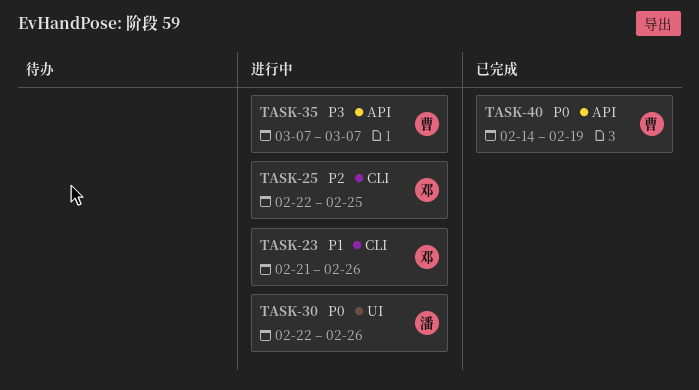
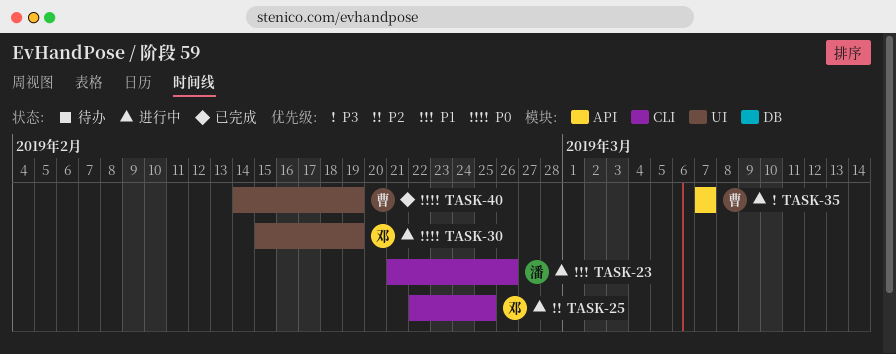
TASK-23, owner: 邓 -> 潘
TASK-30, owner: 潘 -> 邓
TASK-30, start: Feb 22 -> Feb 15
TASK-30, due: Feb 26 -> Feb 19
TASK-40, label: API -> UI

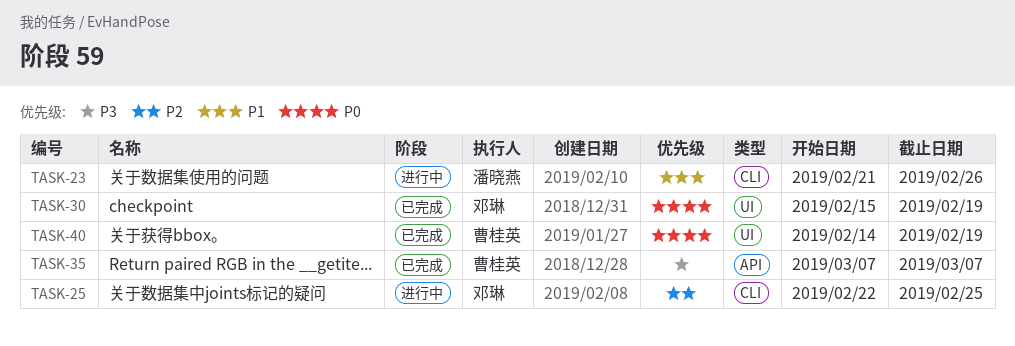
TASK-30, status: 进行中 -> 已完成
TASK-35, status: 进行中 -> 已完成

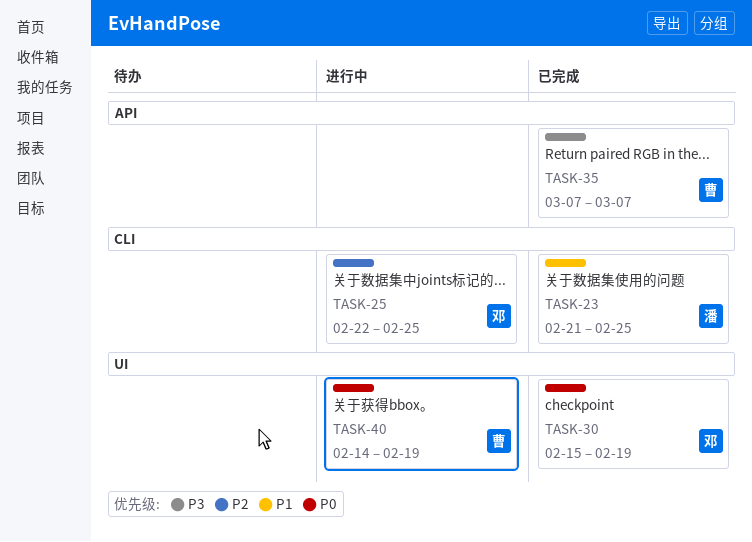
TASK-23, status: 进行中 -> 已完成
TASK-23, due: Feb 26 -> Feb 25
TASK-40, status: 已完成 -> 进行中

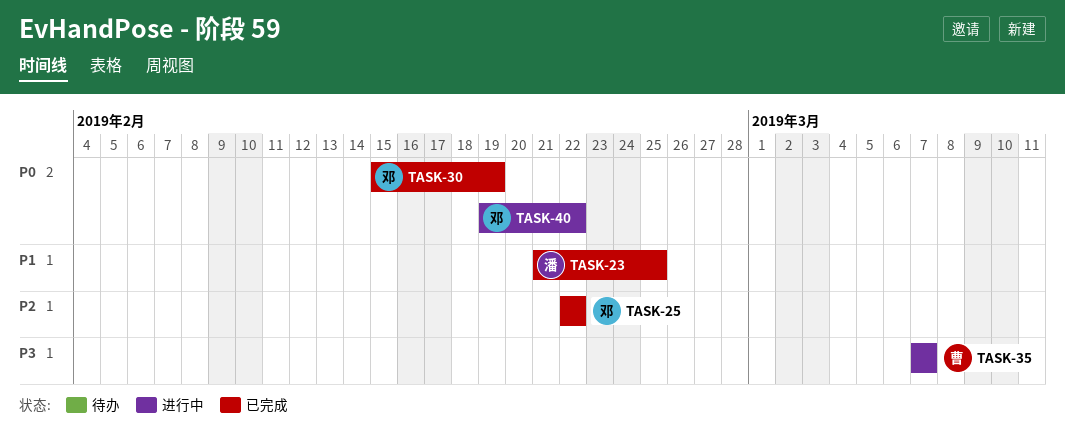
TASK-25, status: 进行中 -> 已完成
TASK-25, due: Feb 25 -> Feb 22
TASK-35, status: 已完成 -> 进行中
TASK-40, owner: 曹 -> 邓
TASK-40, start: Feb 14 -> Feb 19
TASK-40, due: Feb 19 -> Feb 22

